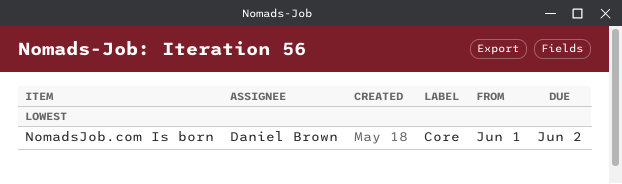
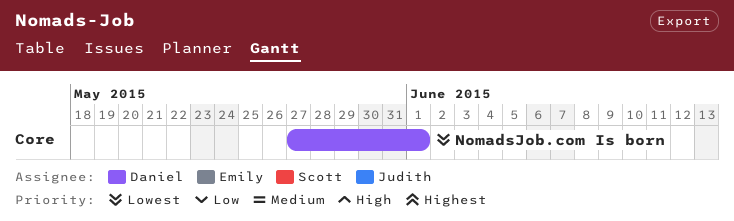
NomadsJob.com Is born, start: Jun 1 -> May 27
NomadsJob.com Is born, due: Jun 2 -> Jun 1

